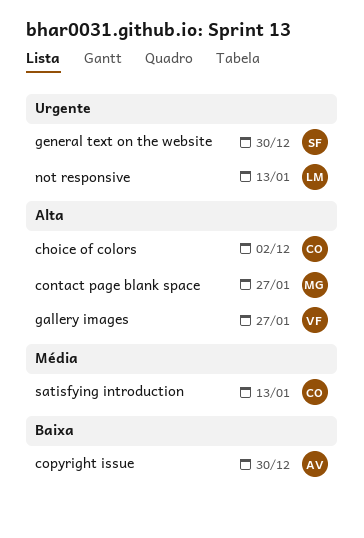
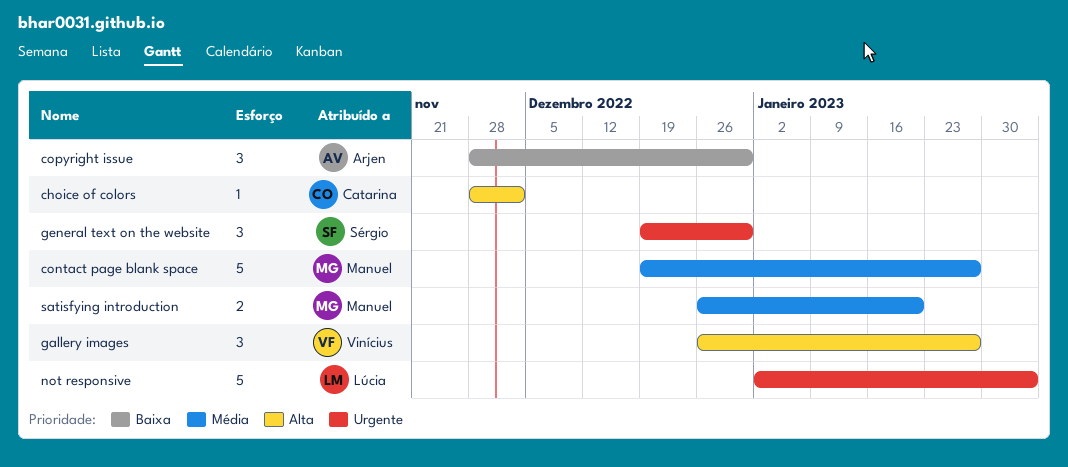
contact page blank space, priority: Alta -> Média
not responsive, due: Jan 13 -> Feb 3
satisfying introduction, owner: Catarina -> Manuel
satisfying introduction, due: Jan 13 -> Jan 20

